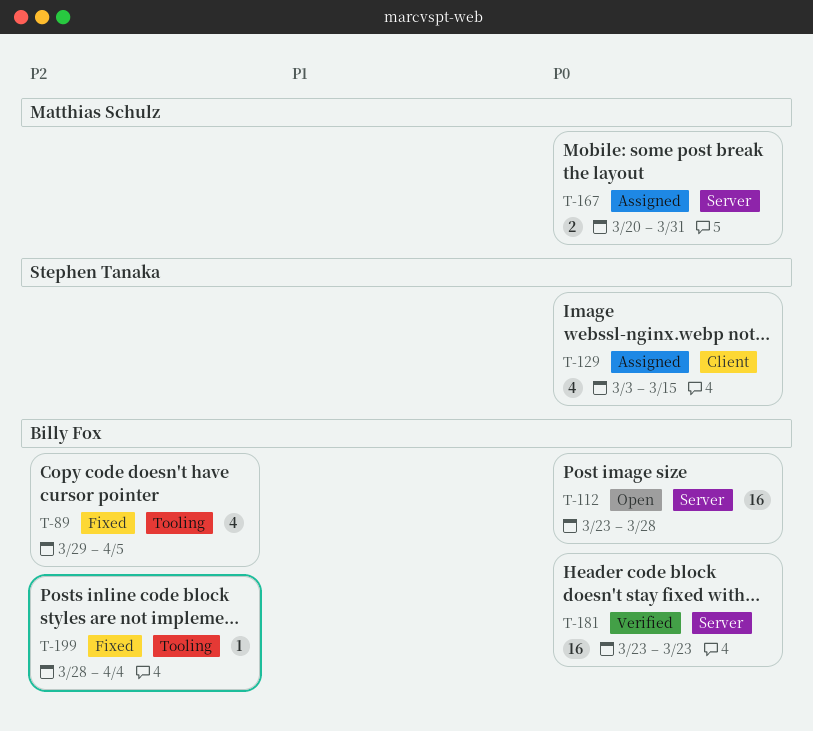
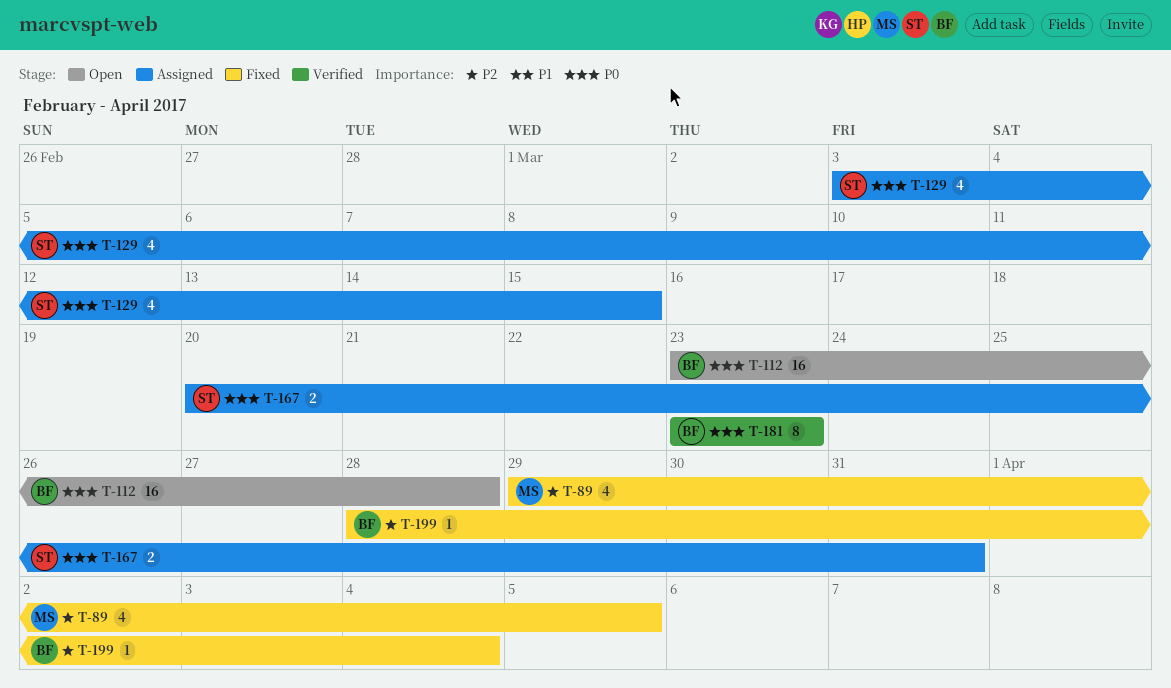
T-89, owner: Billy Fox -> Matthias Schulz
T-167, owner: Matthias Schulz -> Stephen Tanaka
T-181, estimate: 16 -> 8

